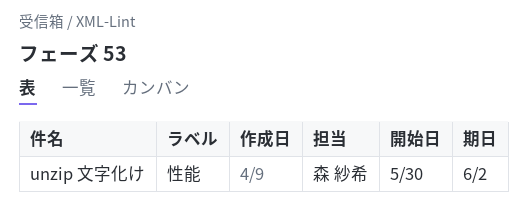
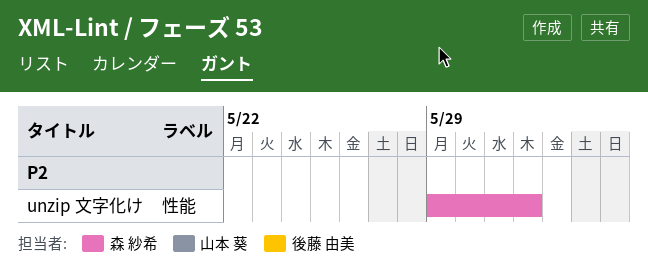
unzip 文字化け, start: May 30 -> May 29
unzip 文字化け, due: Jun 2 -> Jun 1

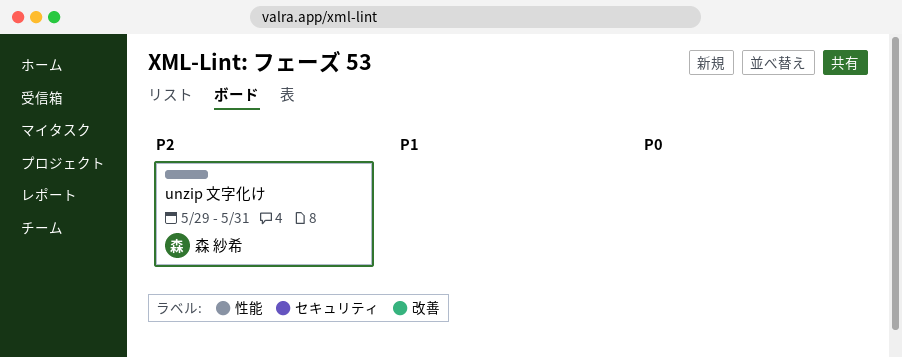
unzip 文字化け, due: Jun 1 -> May 31

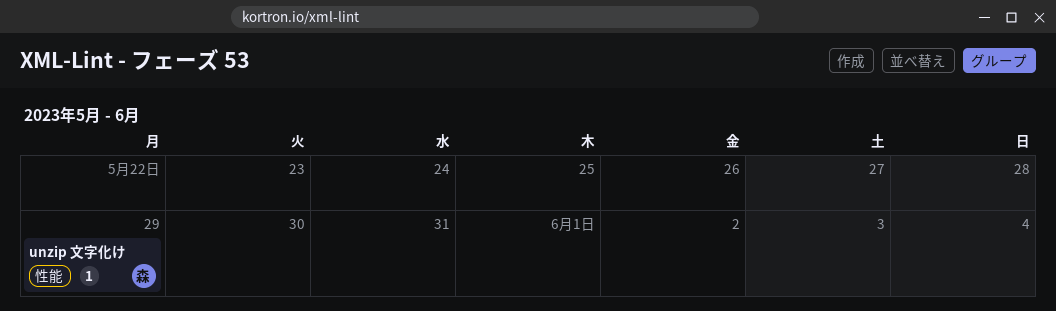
unzip 文字化け, due: May 31 -> May 29

